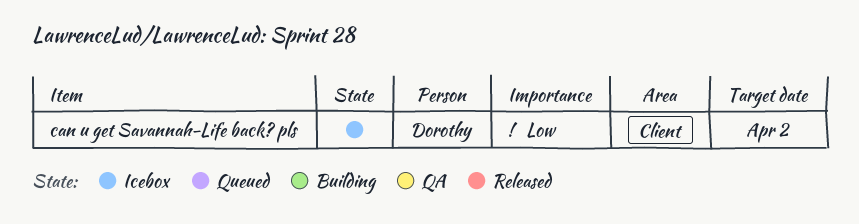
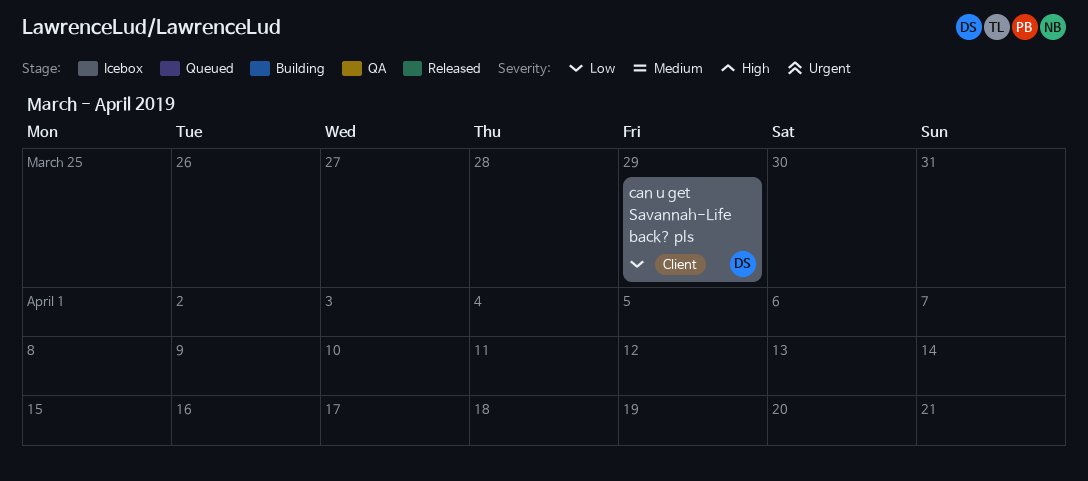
can u get Savannah-Life back? pls, due: Apr 2 -> Mar 29

